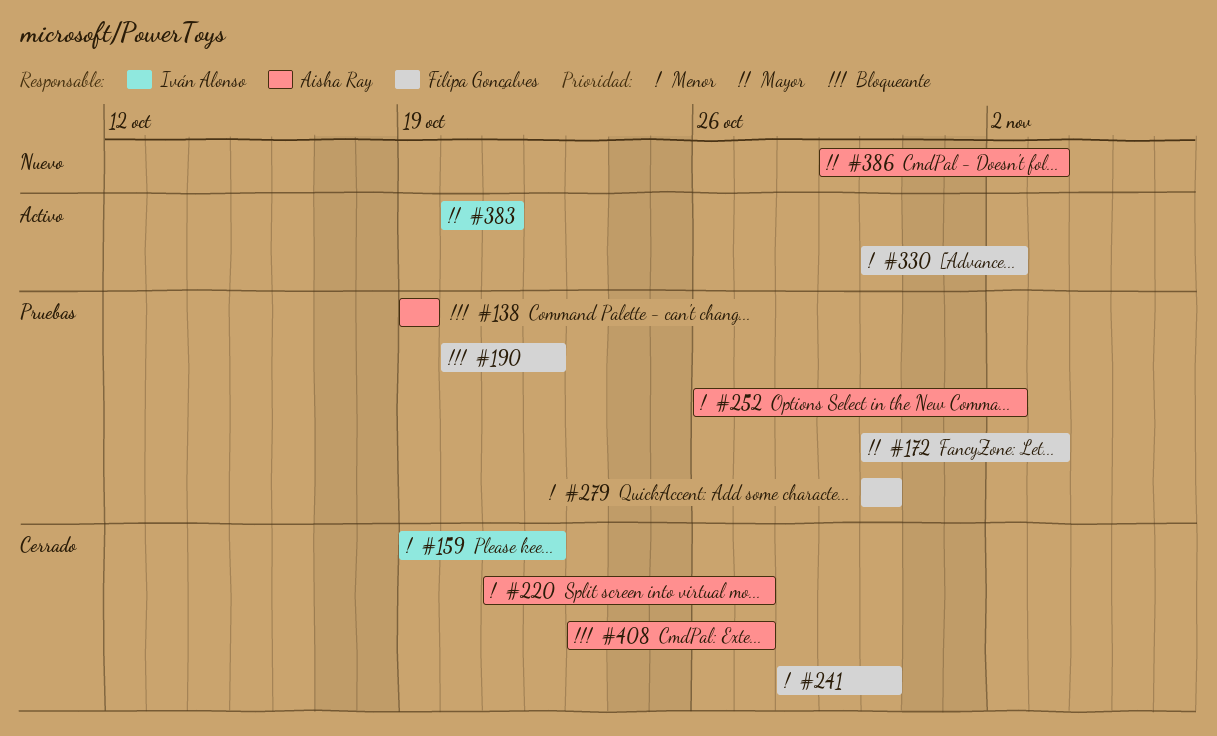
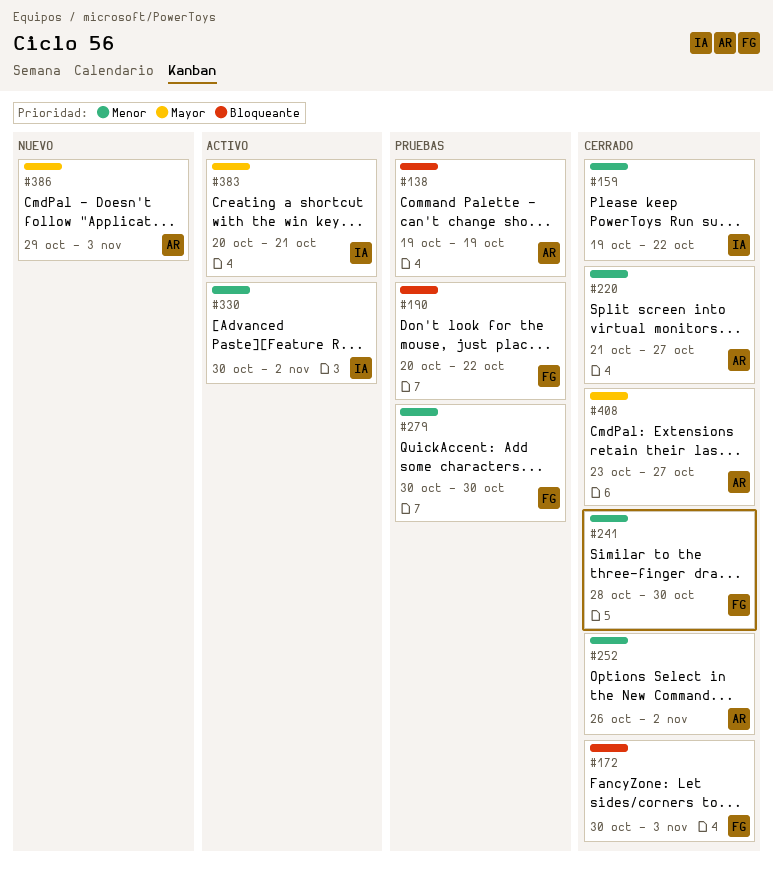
#172, status: Pruebas -> Cerrado
#172, priority: Mayor -> Bloqueante
#252, status: Pruebas -> Cerrado
#330, owner: Filipa Gonçalves -> Iván Alonso
#408, priority: Bloqueante -> Mayor

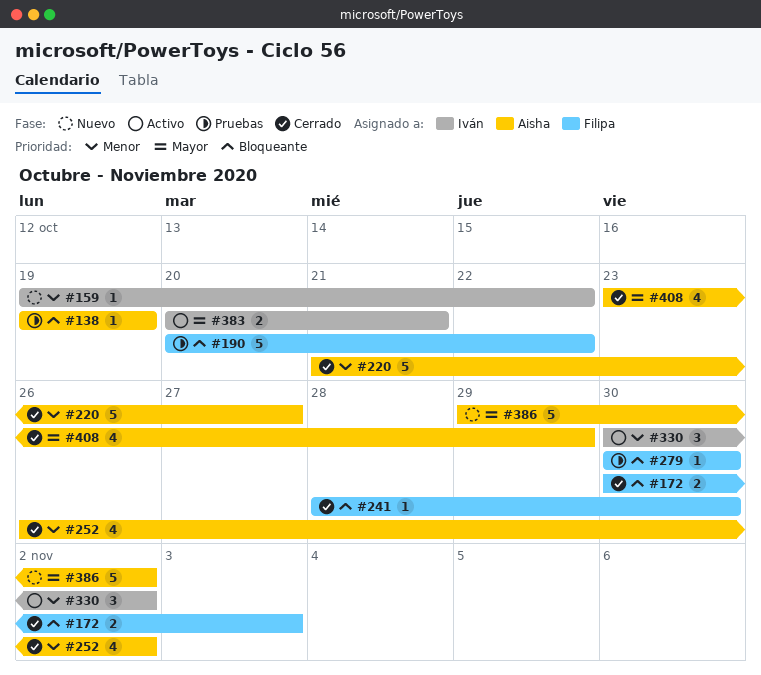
#159, status: Cerrado -> Nuevo
#241, priority: Menor -> Bloqueante
#279, priority: Menor -> Bloqueante
#386, due: Nov 3 -> Nov 2
#408, due: Oct 27 -> Oct 29

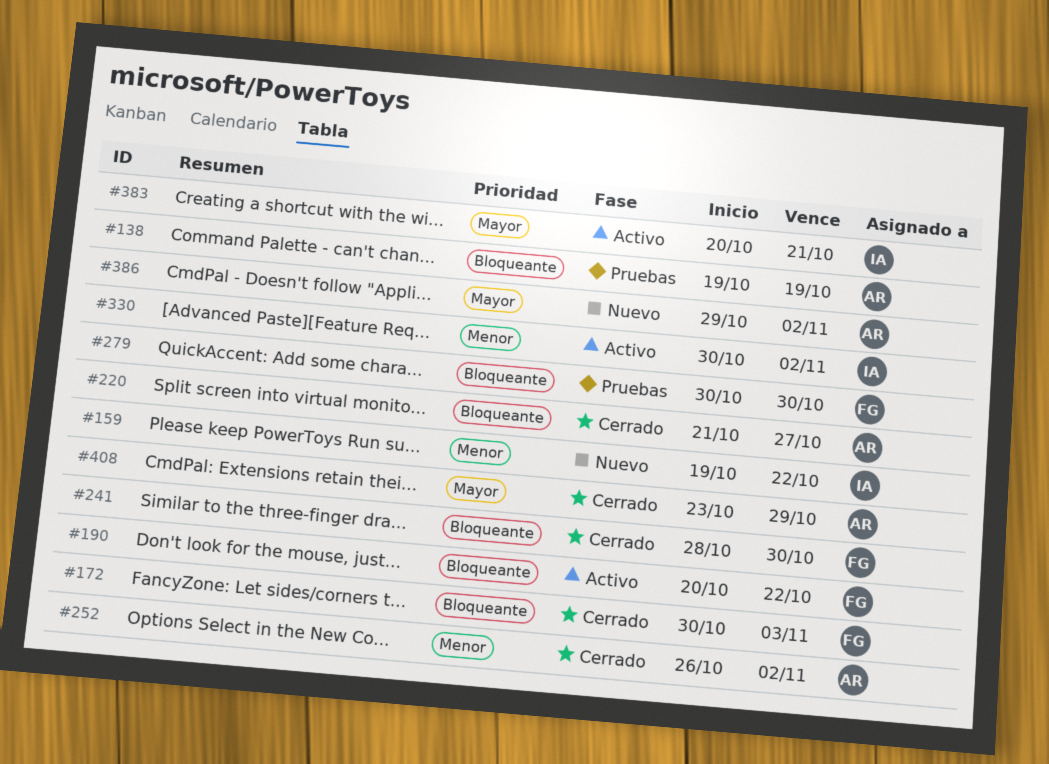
#190, status: Pruebas -> Activo
#220, priority: Menor -> Bloqueante

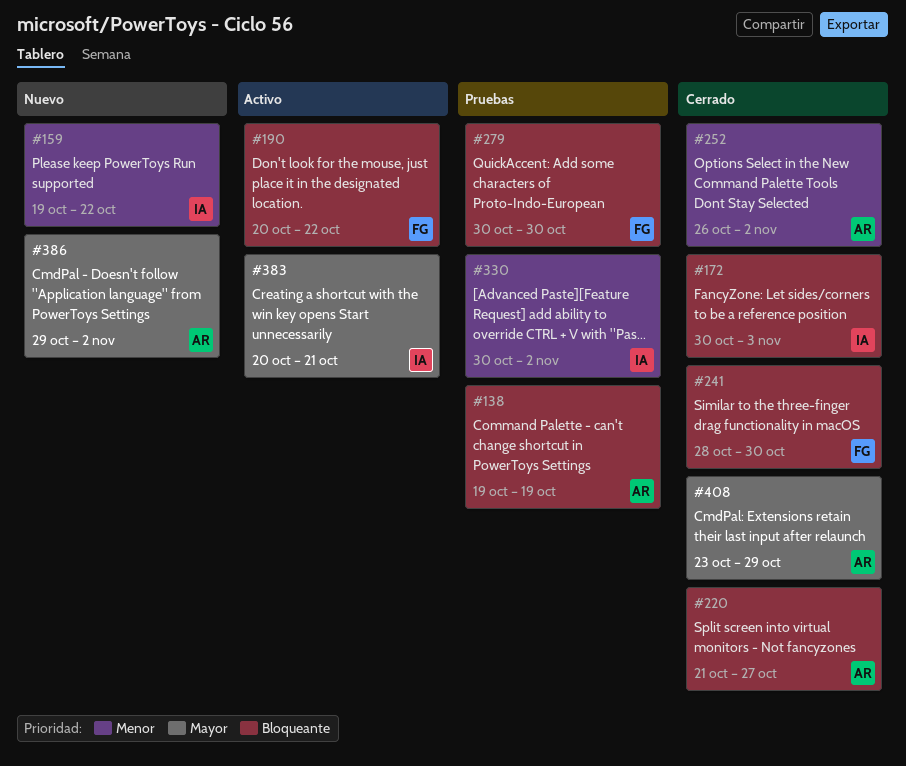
#172, owner: FG -> IA
#330, status: Activo -> Pruebas

